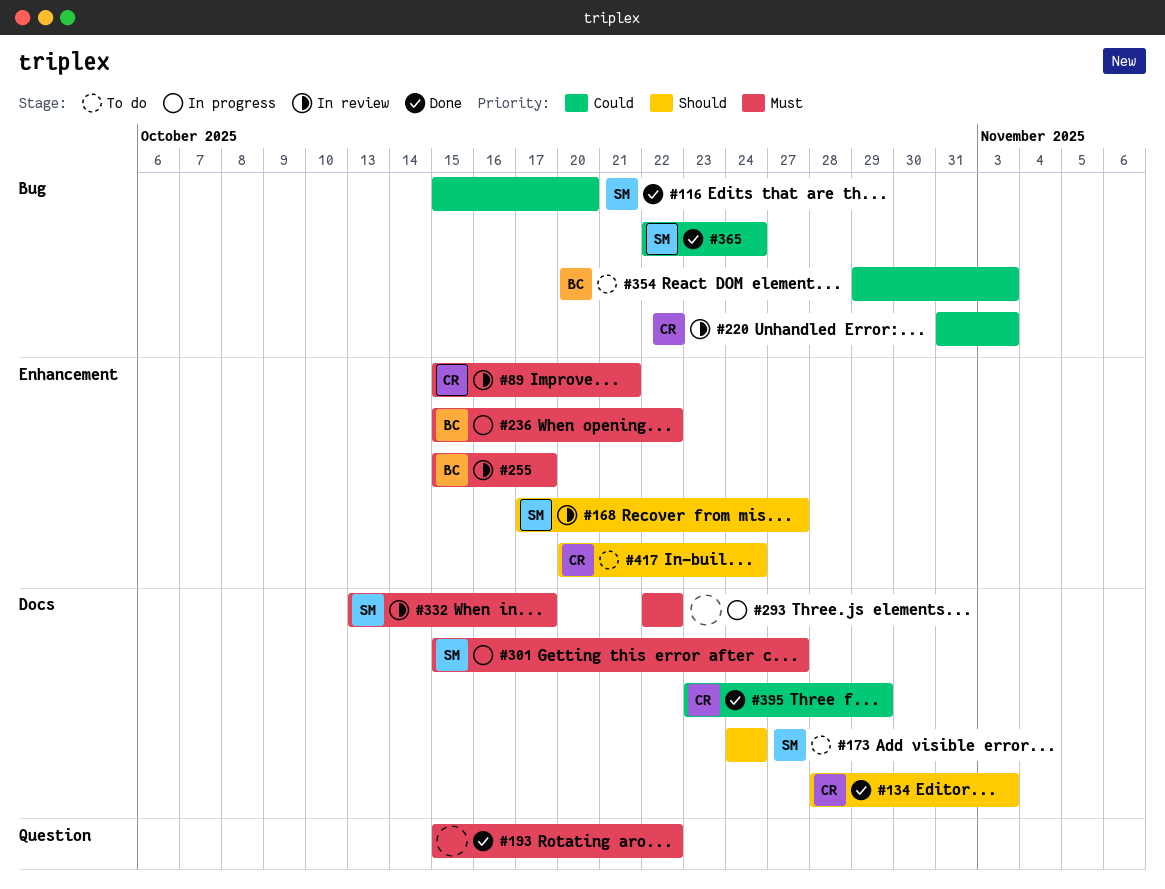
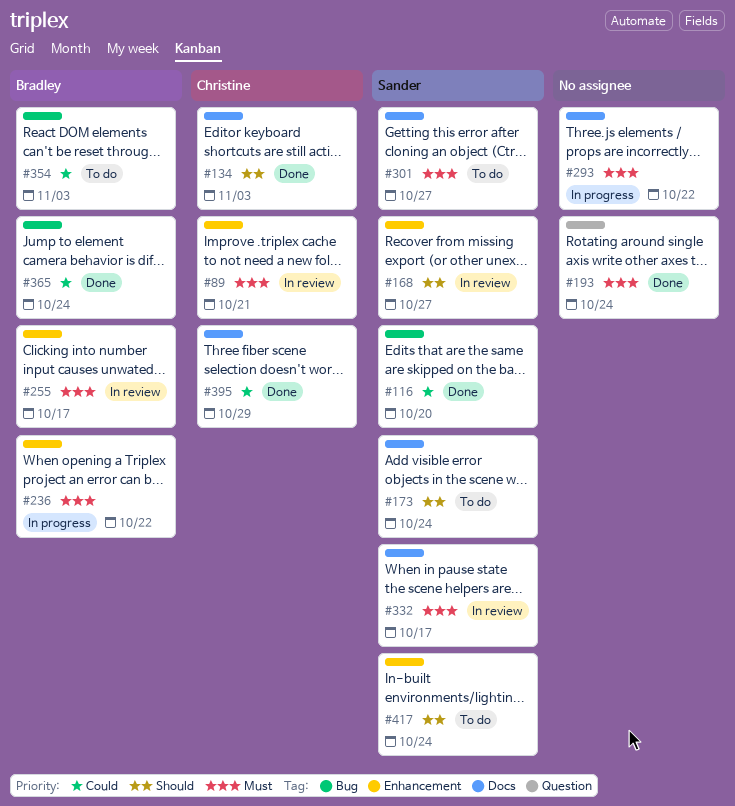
#193, due: Oct 22 -> Oct 24
#220: present -> none
#301, status: In progress -> To do
#365, owner: Sander -> Bradley
#417, owner: Christine -> Sander

